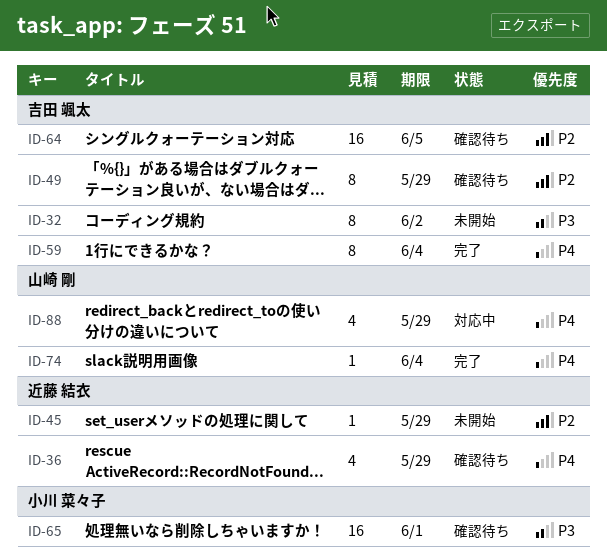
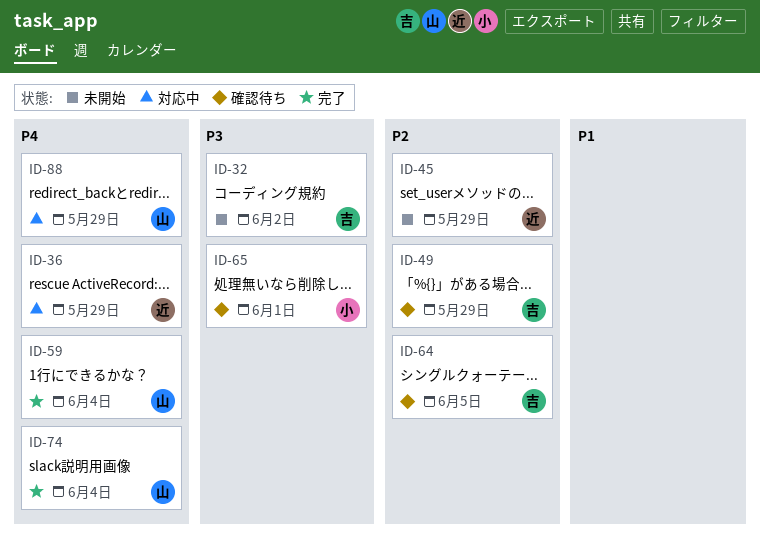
ID-36, status: 確認待ち -> 対応中
ID-59, owner: 吉田 颯太 -> 山崎 剛

